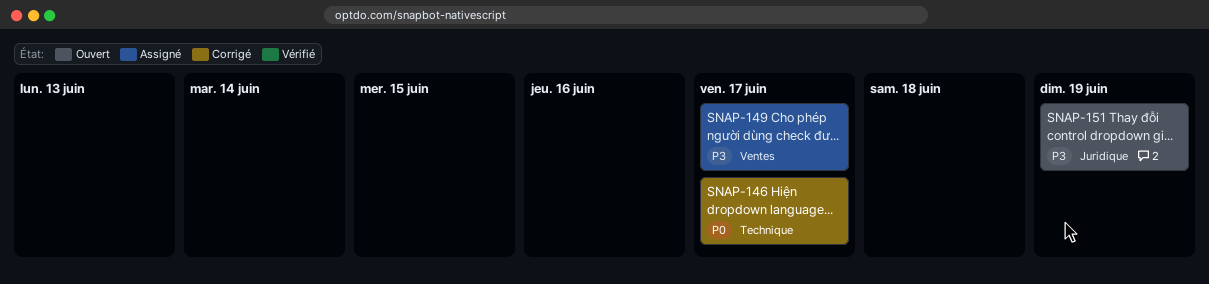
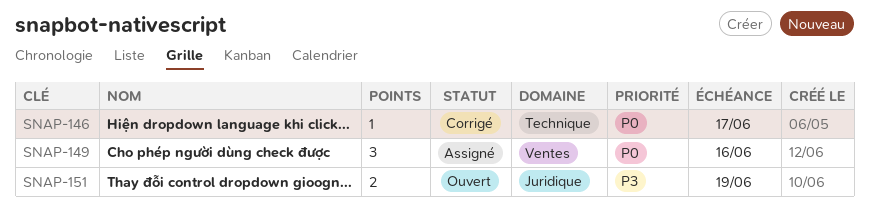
SNAP-149, priority: P3 -> P0
SNAP-149, due: Jun 17 -> Jun 16

